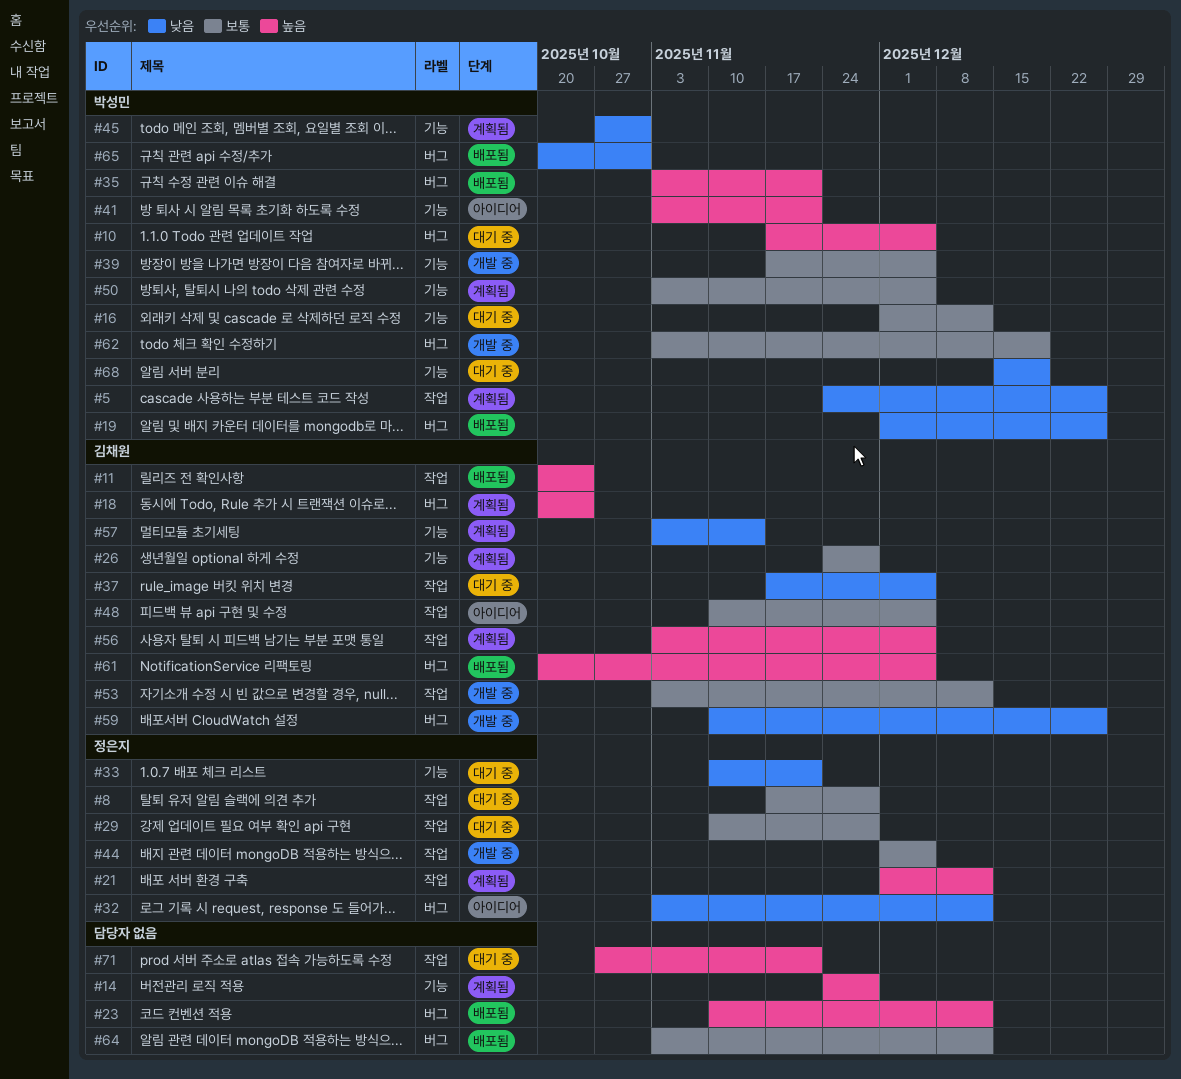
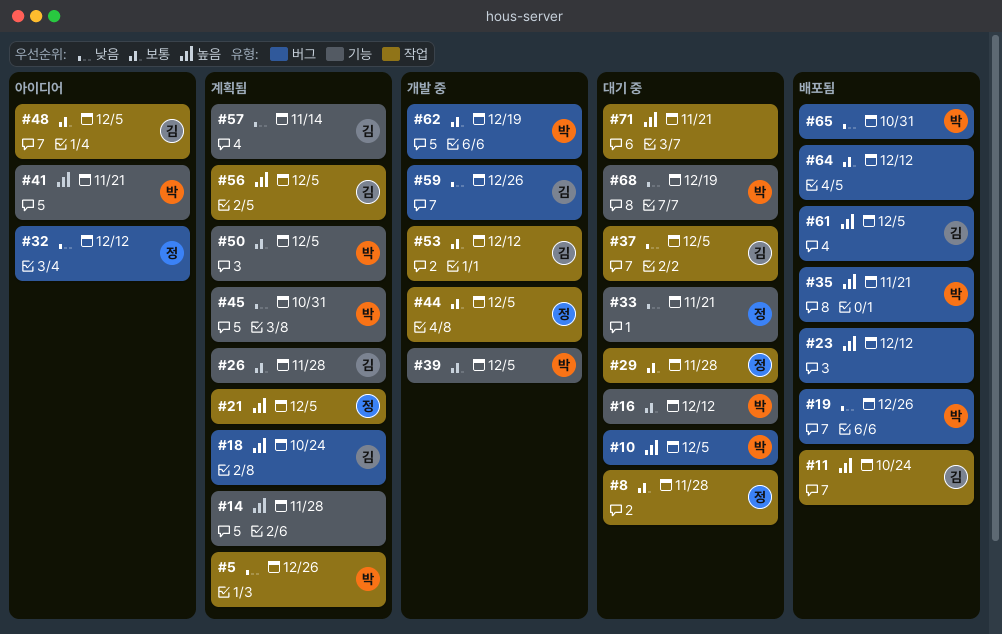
#21, due: Dec 12 -> Dec 5

